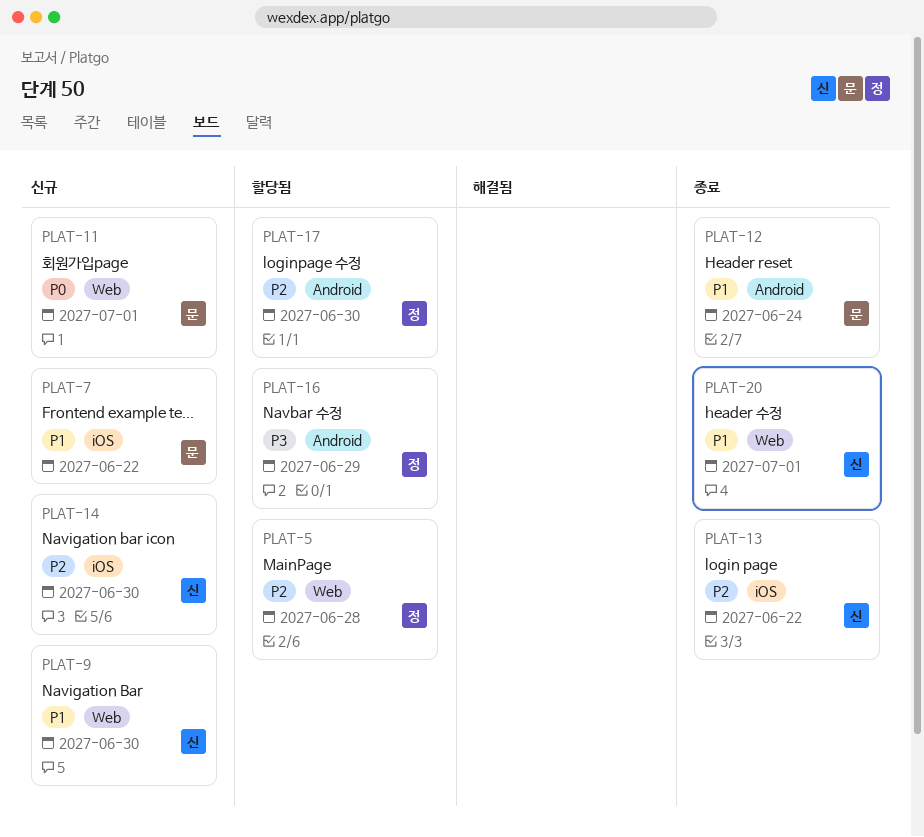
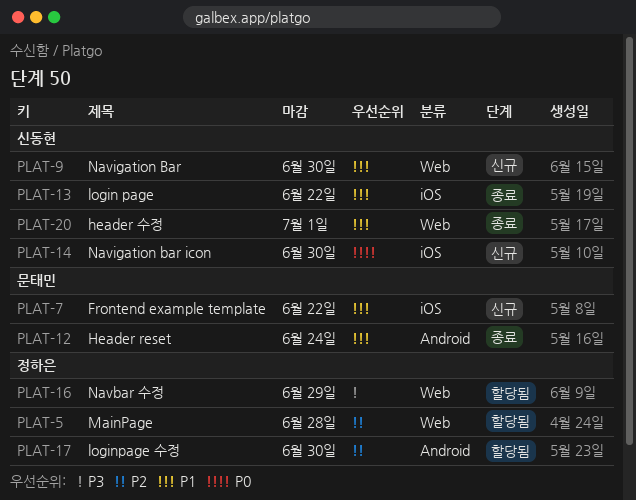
PLAT-11: present -> none
PLAT-13, priority: P2 -> P1
PLAT-14, priority: P2 -> P0
PLAT-16, label: Android -> Web

